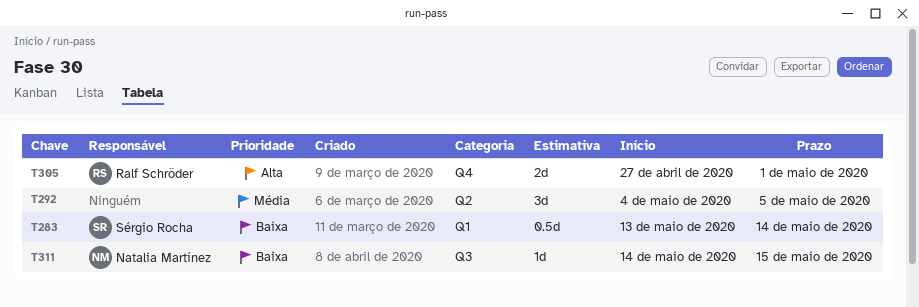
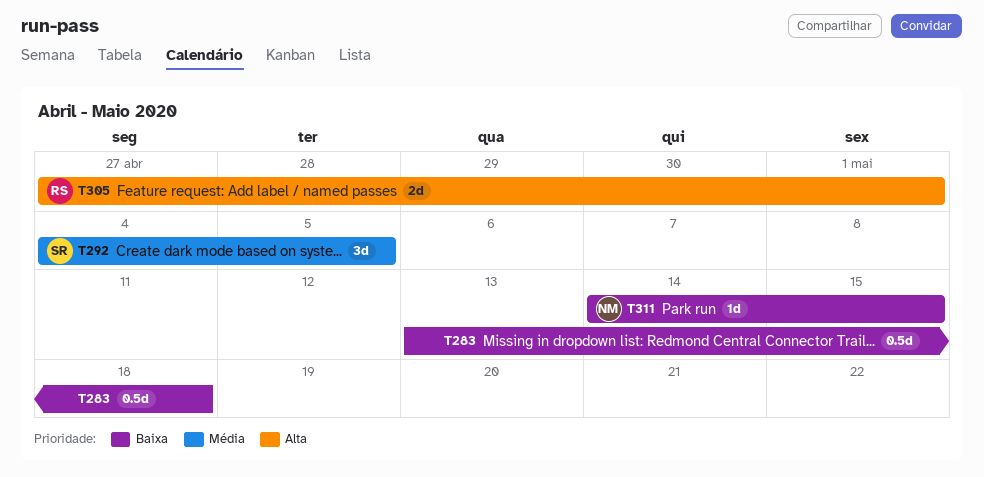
T283, owner: Sérgio Rocha -> none
T283, due: May 14 -> May 18
T292, owner: none -> Sérgio Rocha

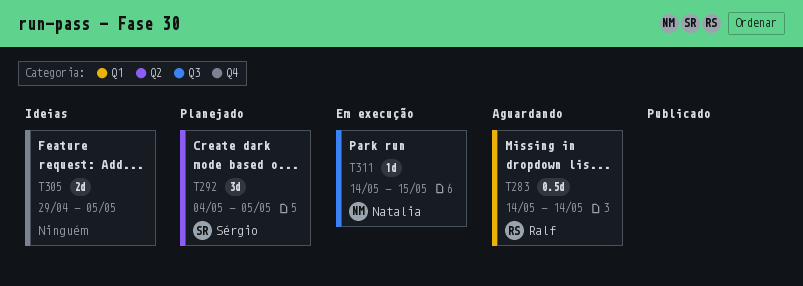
T283, owner: none -> Ralf
T283, start: May 13 -> May 14
T283, due: May 18 -> May 14
T305, owner: Ralf -> none
T305, start: Apr 27 -> Apr 29
T305, due: May 1 -> May 5

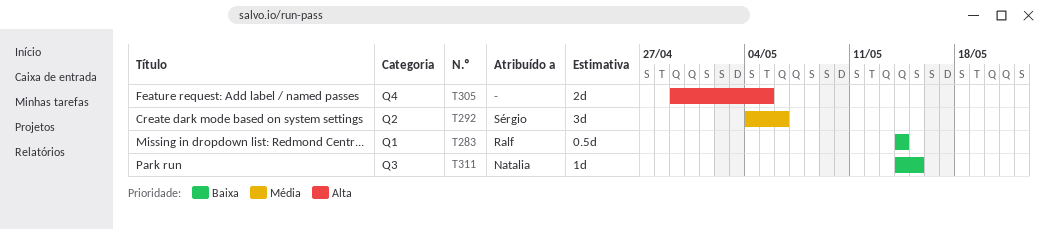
T292, due: May 5 -> May 6

